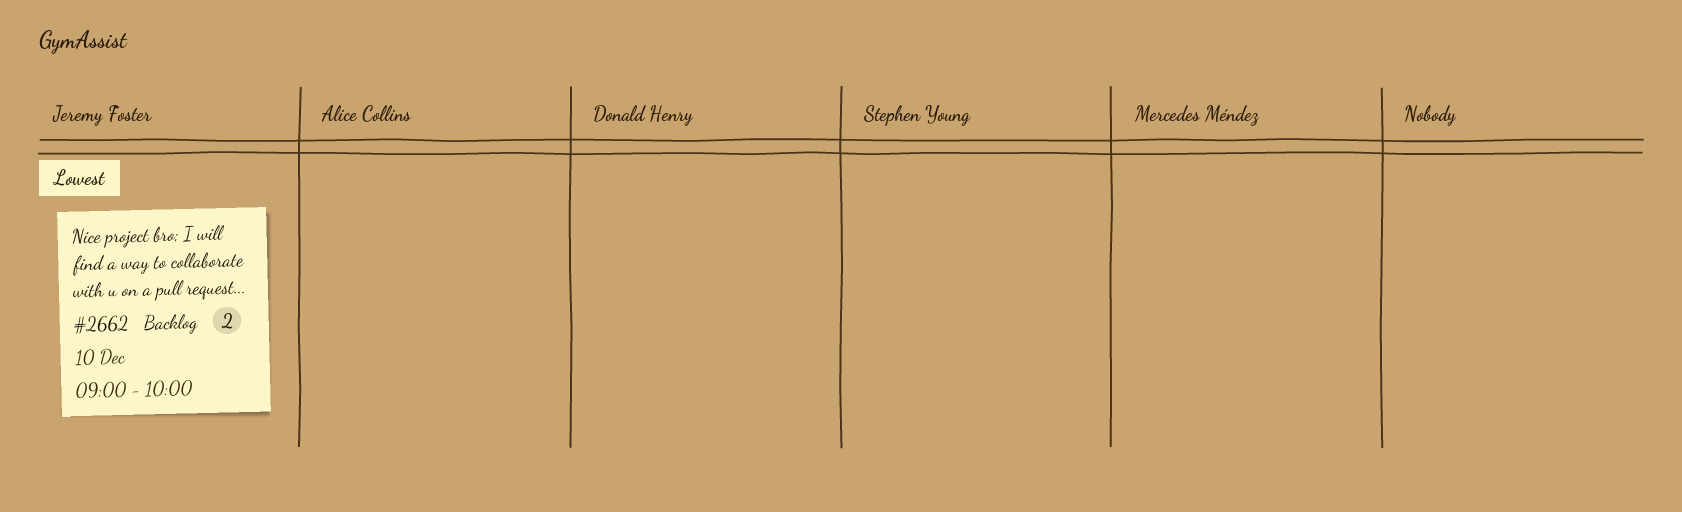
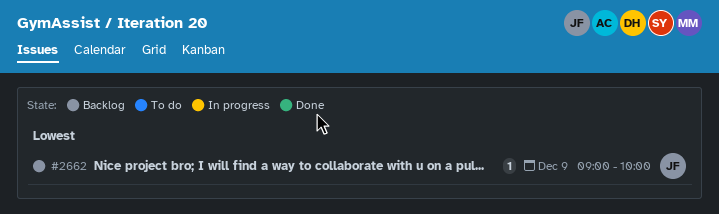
#2662, estimate: 2 -> 1
#2662, day: Dec 10 -> Dec 9

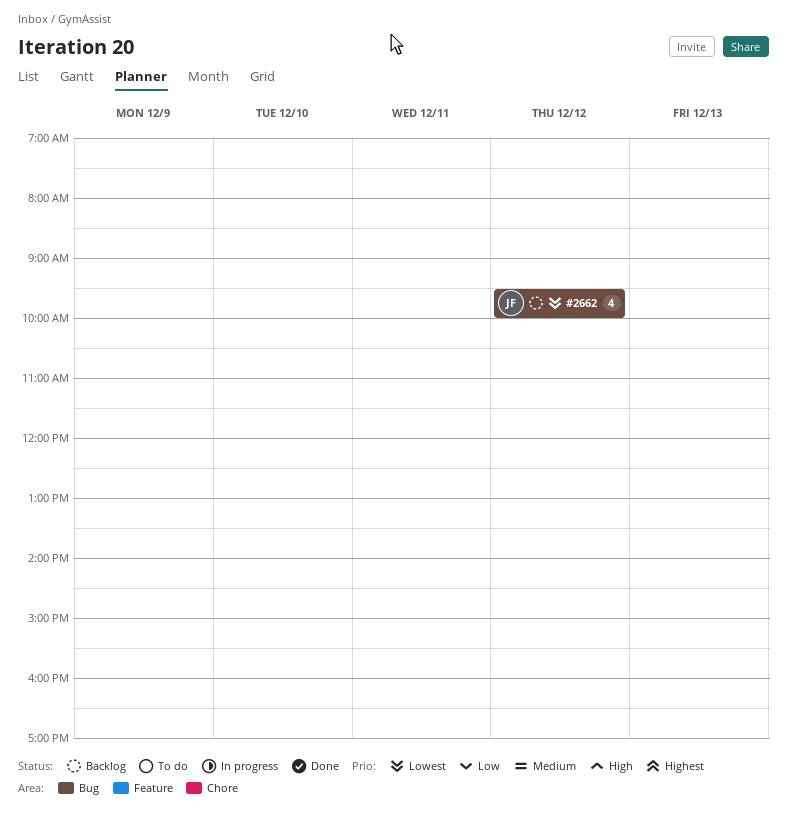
#2662, estimate: 1 -> 4
#2662, day: Dec 9 -> Dec 12
#2662, begins: 09:00 -> 09:30

